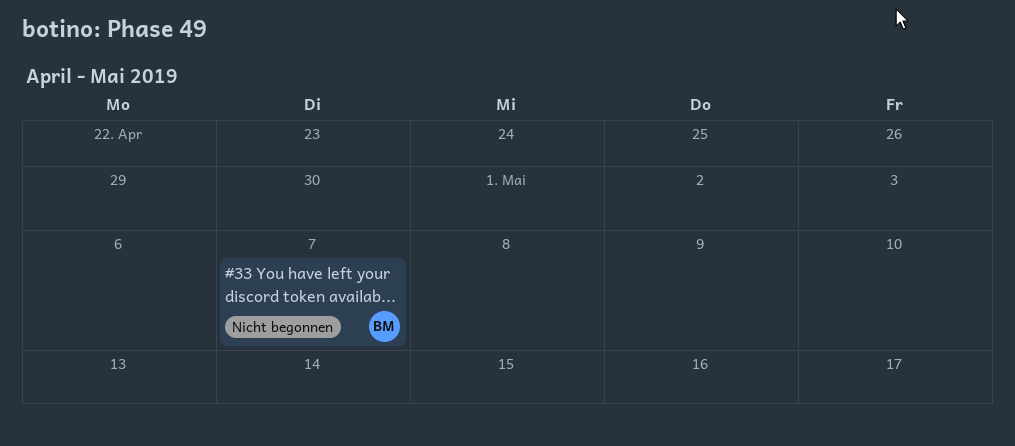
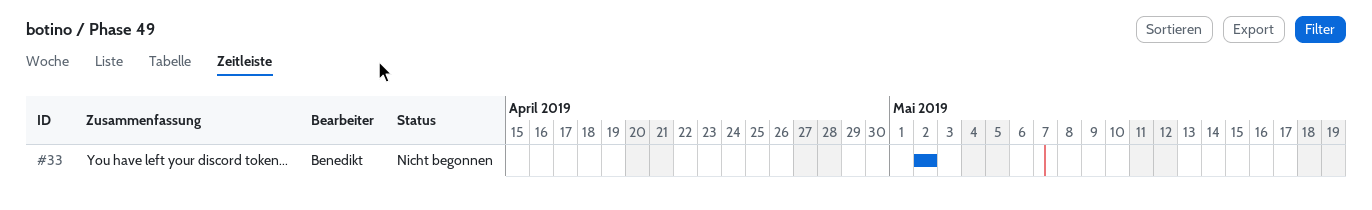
#33, due: May 7 -> May 2

